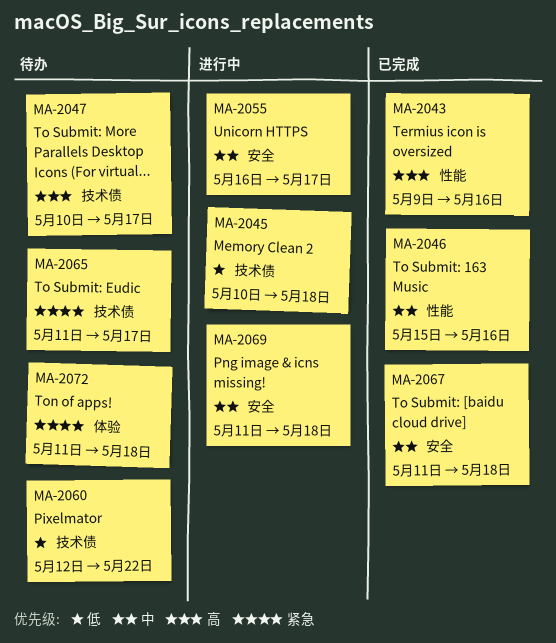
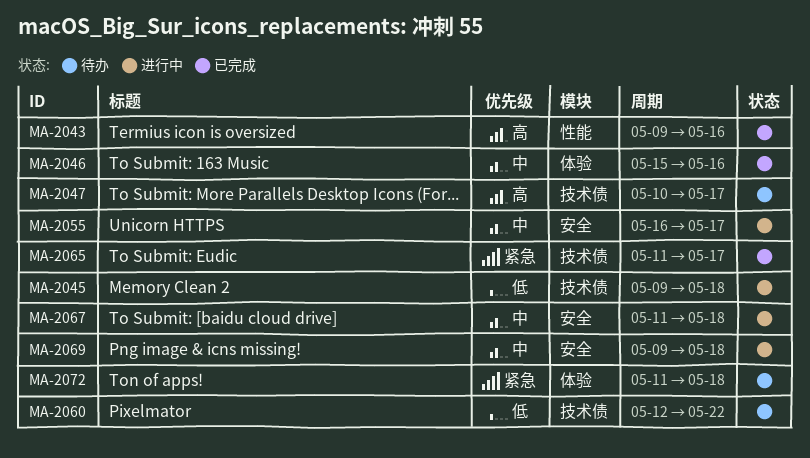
MA-2045, start: May 10 -> May 9
MA-2046, label: 性能 -> 体验
MA-2065, status: 待办 -> 已完成
MA-2067, status: 已完成 -> 进行中
MA-2069, start: May 11 -> May 9

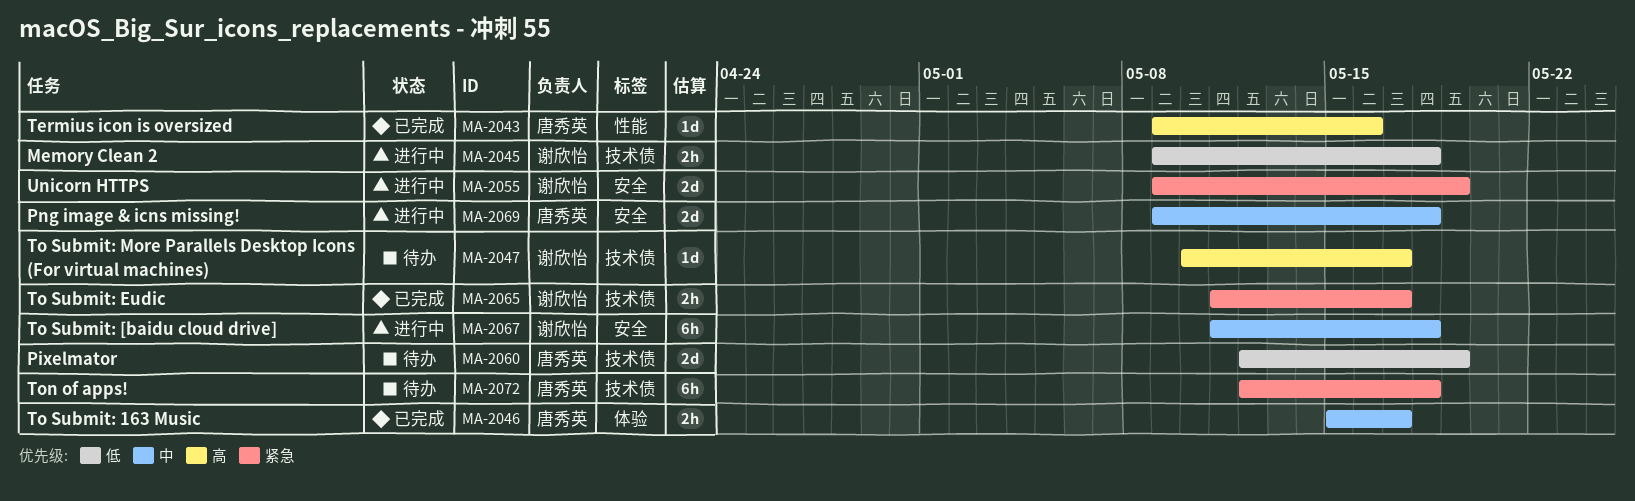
MA-2046, due: May 16 -> May 17
MA-2055, priority: 中 -> 紧急
MA-2055, start: May 16 -> May 9
MA-2055, due: May 17 -> May 19
MA-2060, due: May 22 -> May 19
MA-2072, label: 体验 -> 技术债
MA-2072, start: May 11 -> May 12

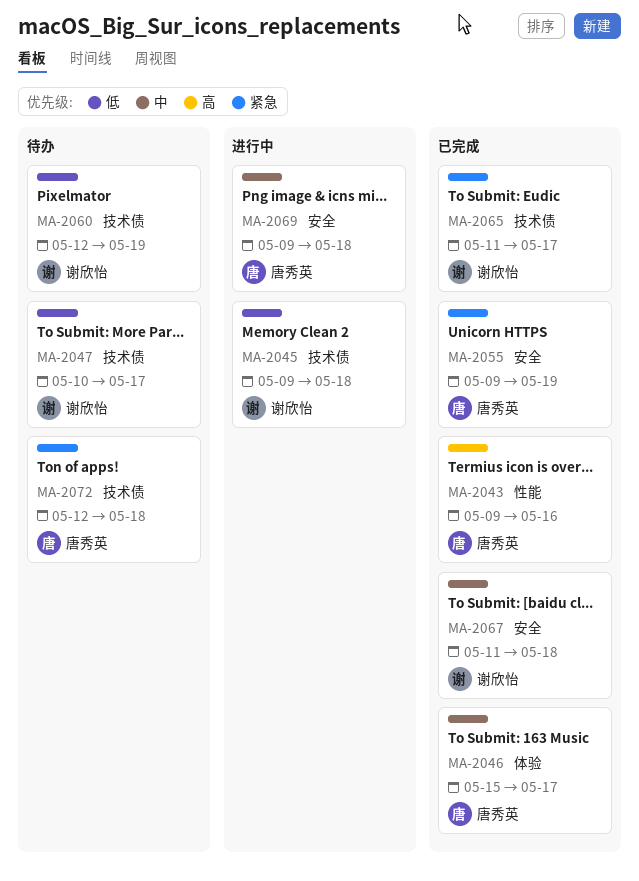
MA-2047, priority: 高 -> 低
MA-2055, status: 进行中 -> 已完成
MA-2055, owner: 谢欣怡 -> 唐秀英
MA-2060, owner: 唐秀英 -> 谢欣怡
MA-2067, status: 进行中 -> 已完成

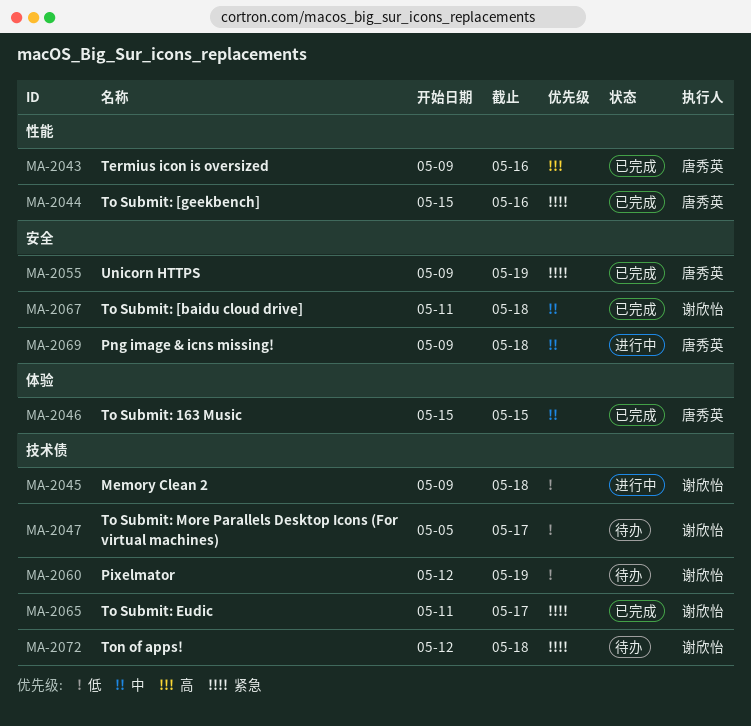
MA-2044: none -> present
MA-2046, due: May 17 -> May 15
MA-2047, start: May 10 -> May 5
MA-2072, owner: 唐秀英 -> 谢欣怡

